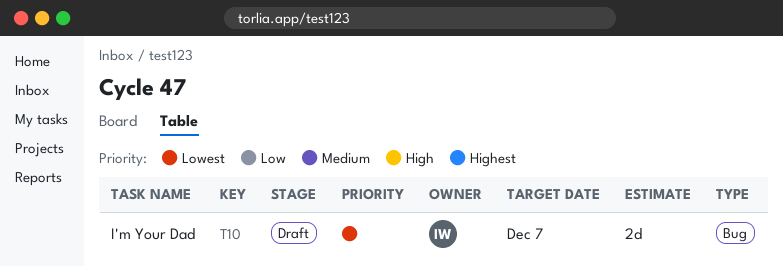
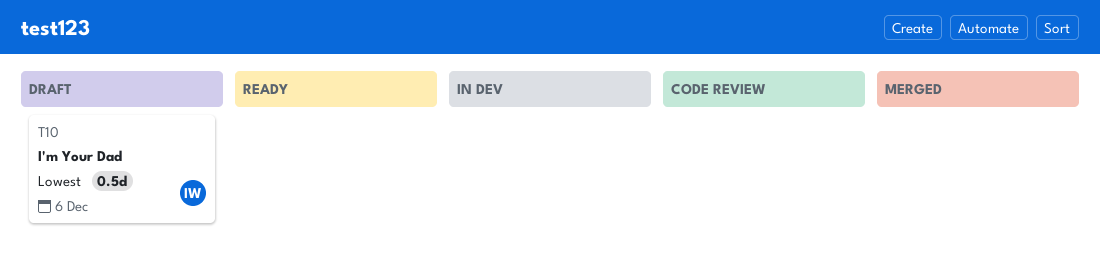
T10, estimate: 2d -> 0.5d
T10, due: Dec 7 -> Dec 6

